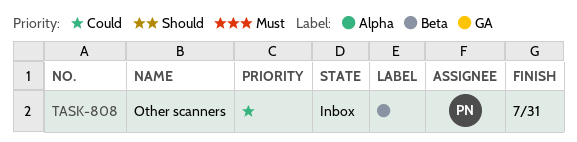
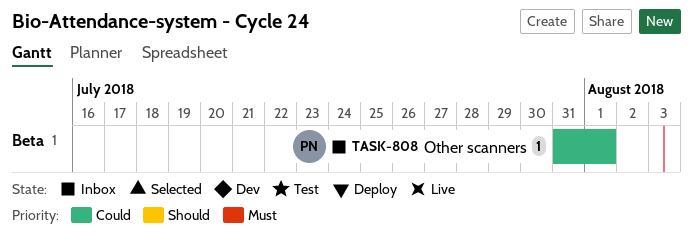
TASK-808, due: Jul 31 -> Aug 1

